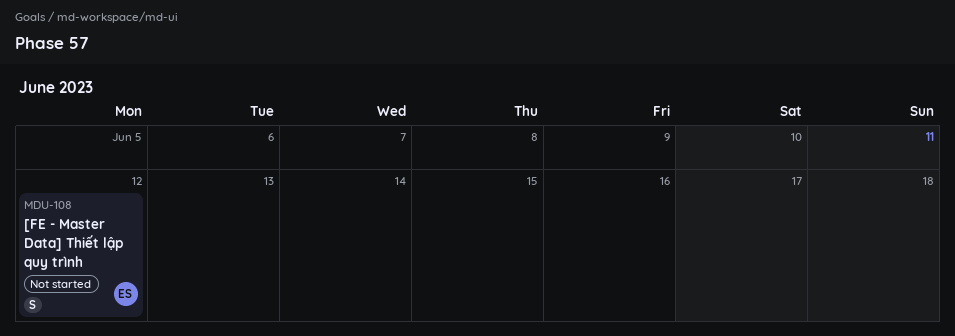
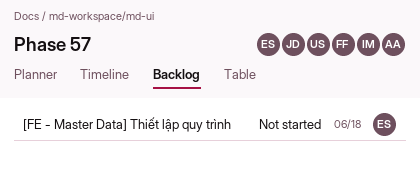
[FE - Master Data] Thiết lập quy trình, due: Jun 12 -> Jun 18

